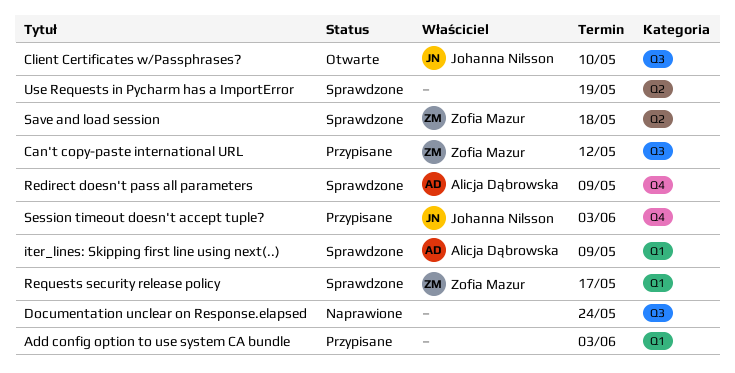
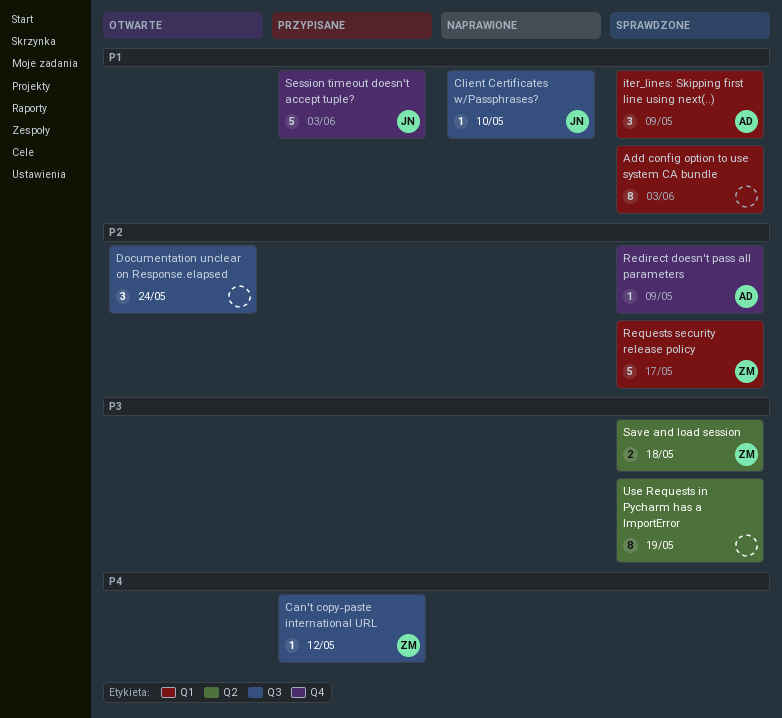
Add config option to use system CA bundle, status: Przypisane -> Sprawdzone
Client Certificates w/Passphrases?, status: Otwarte -> Naprawione
Documentation unclear on Response.elapsed, status: Naprawione -> Otwarte

